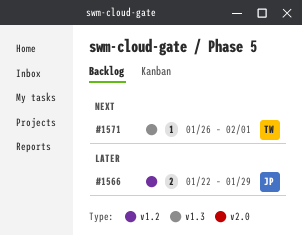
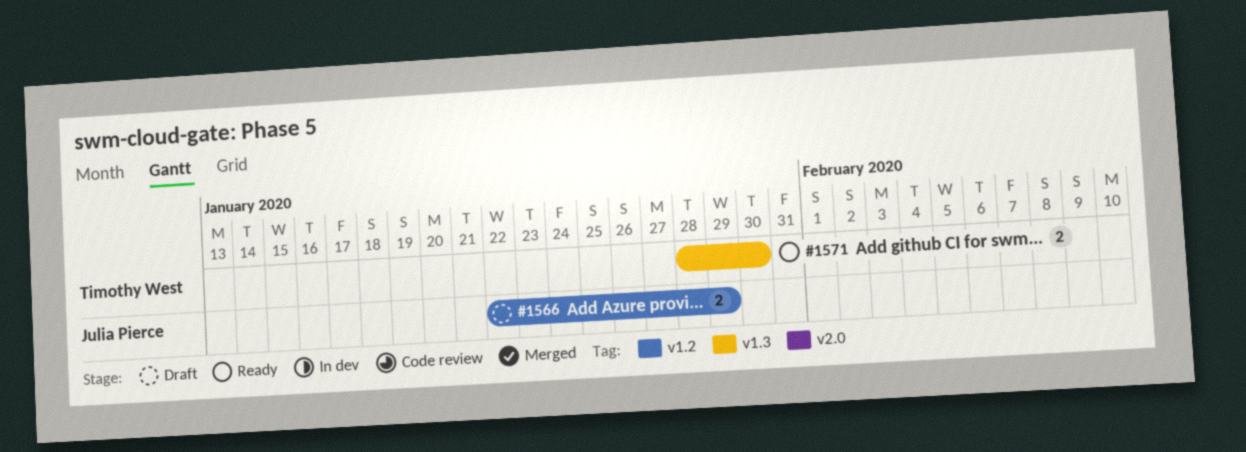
#1571, estimate: 1 -> 2
#1571, start: Jan 26 -> Jan 28
#1571, due: Feb 1 -> Jan 30

